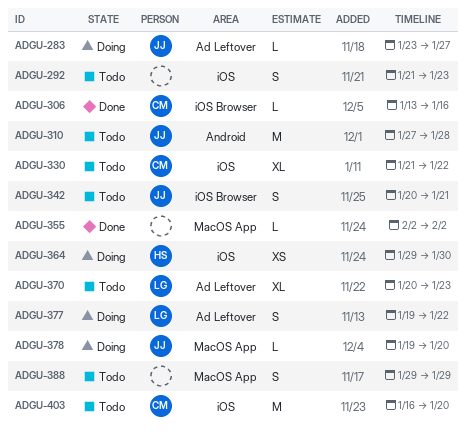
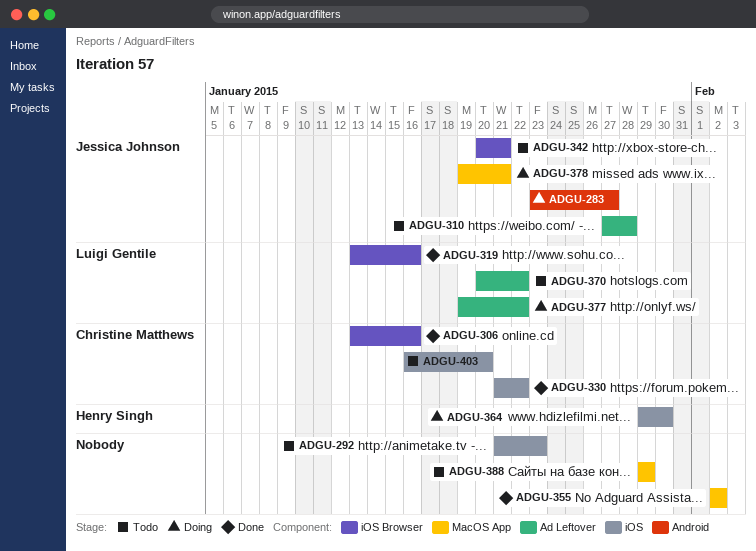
ADGU-283, label: Ad Leftover -> Android
ADGU-310, label: Android -> Ad Leftover
ADGU-319: none -> present
ADGU-330, status: Todo -> Done
ADGU-370, due: Jan 23 -> Jan 22
ADGU-378, due: Jan 20 -> Jan 21

